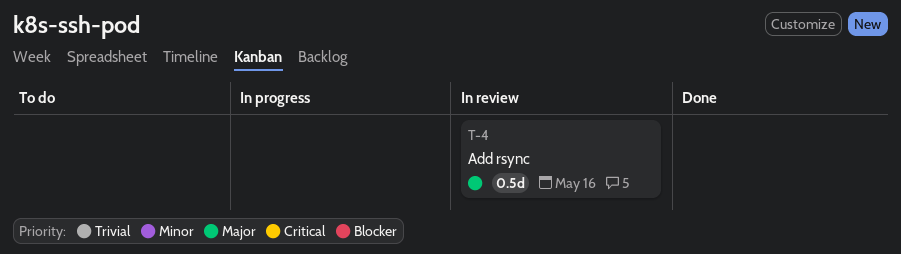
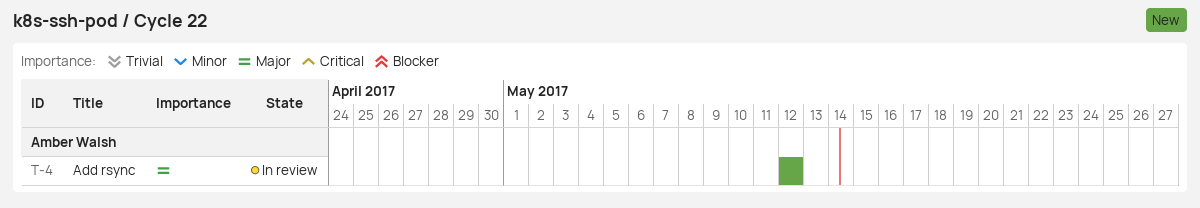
T-4, due: May 16 -> May 12

